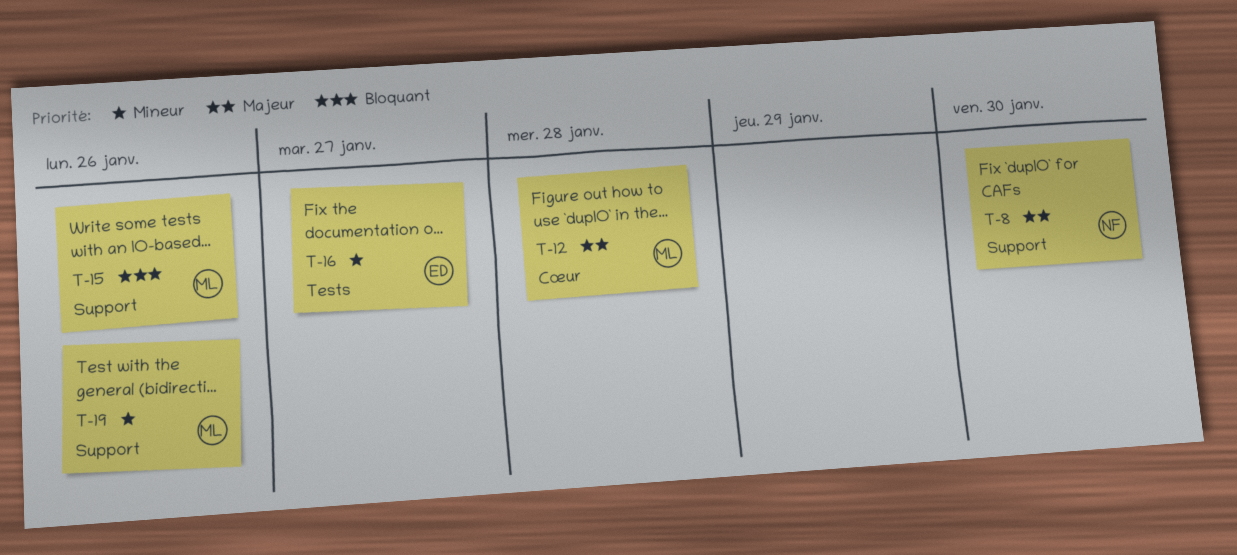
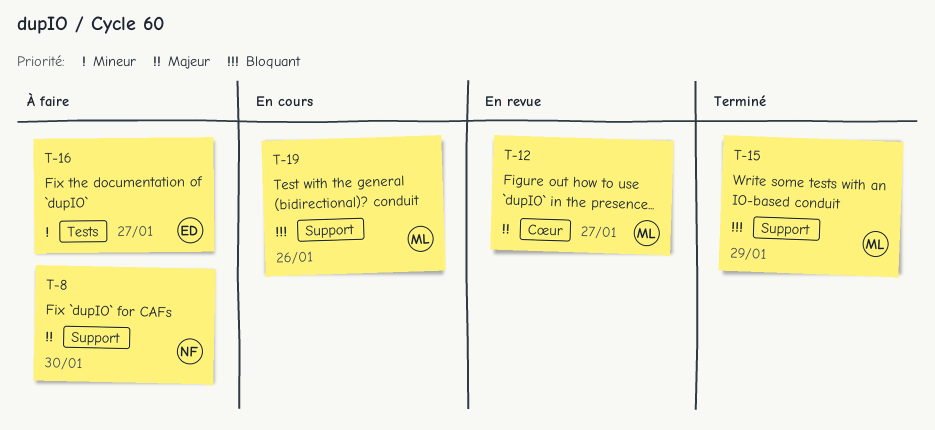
T-12, due: Jan 28 -> Jan 27
T-15, due: Jan 26 -> Jan 29
T-19, priority: Mineur -> Bloquant

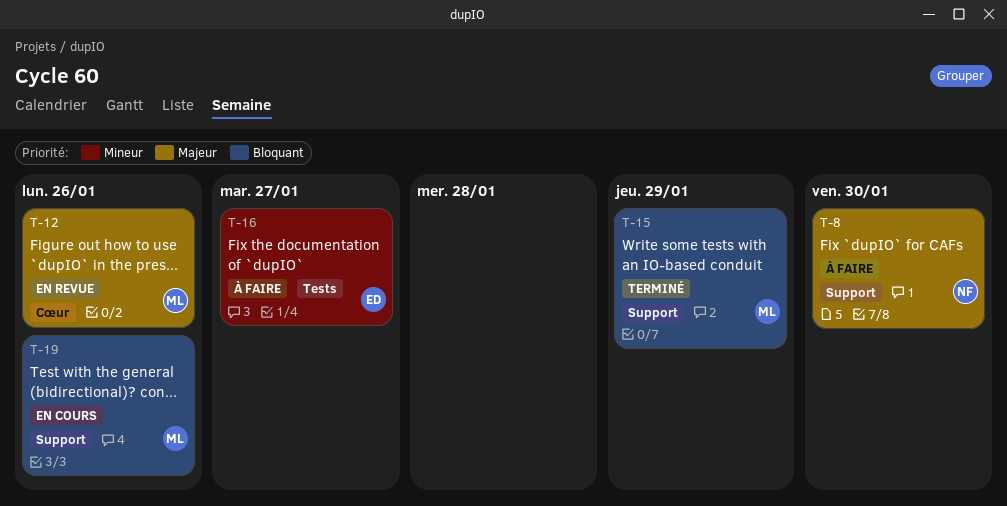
T-12, due: Jan 27 -> Jan 26

